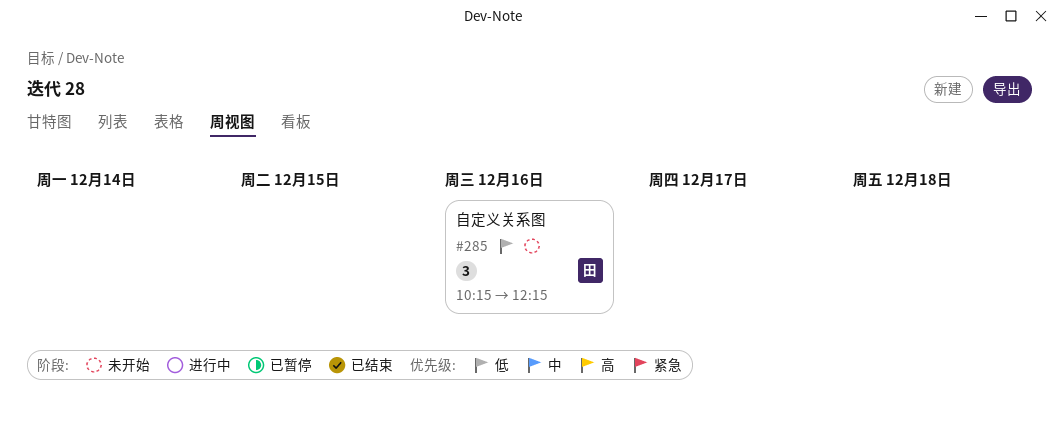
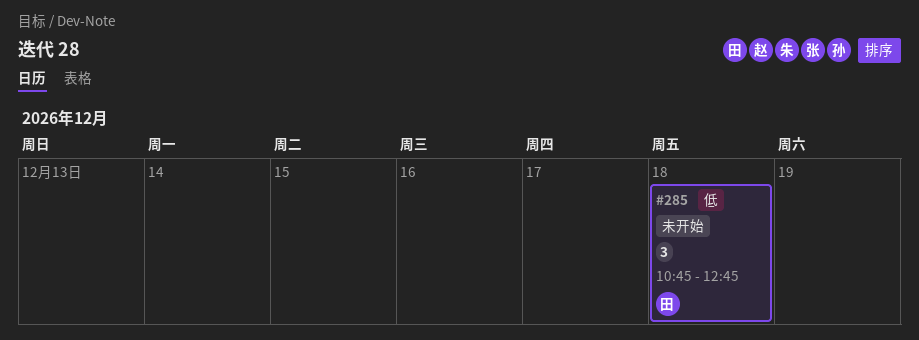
#285, day: Dec 16 -> Dec 18
#285, begins: 10:15 -> 10:45
#285, ends: 12:15 -> 12:45

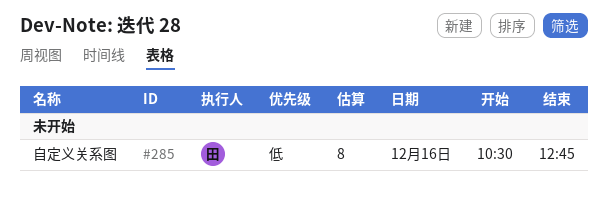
#285, estimate: 3 -> 8
#285, day: Dec 18 -> Dec 16
#285, begins: 10:45 -> 10:30

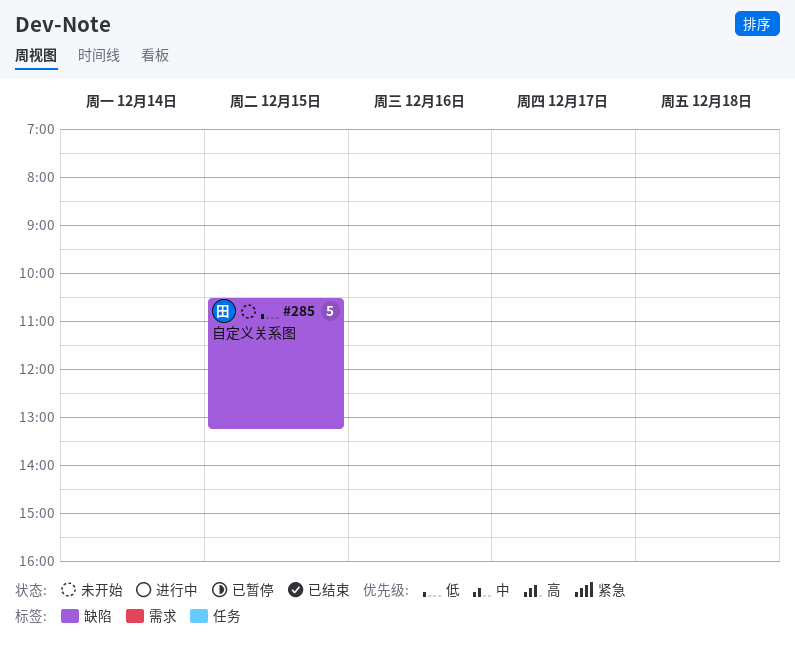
#285, estimate: 8 -> 5
#285, day: Dec 16 -> Dec 15
#285, ends: 12:45 -> 13:15

